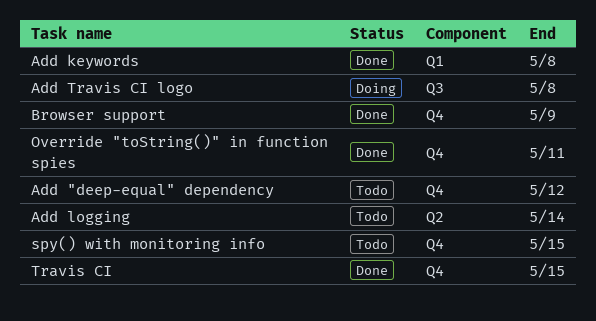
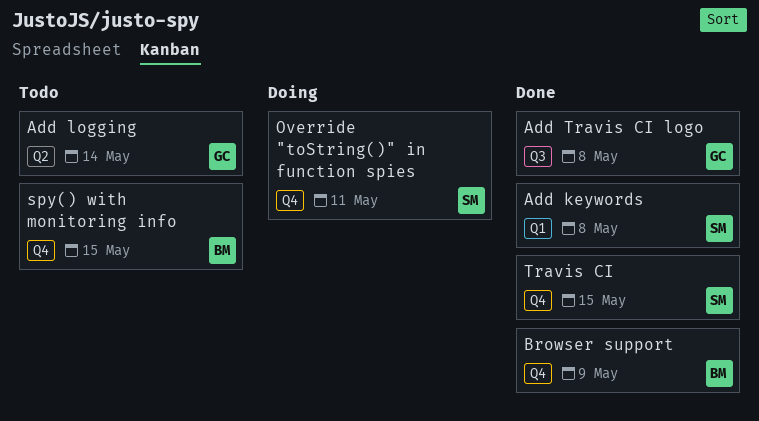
Add "deep-equal" dependency: present -> none
Add Travis CI logo, status: Doing -> Done
Override "toString()" in function spies, status: Done -> Doing

